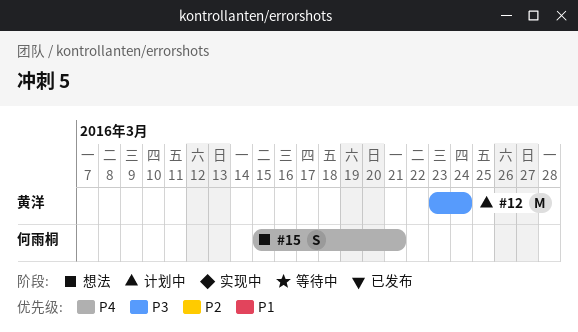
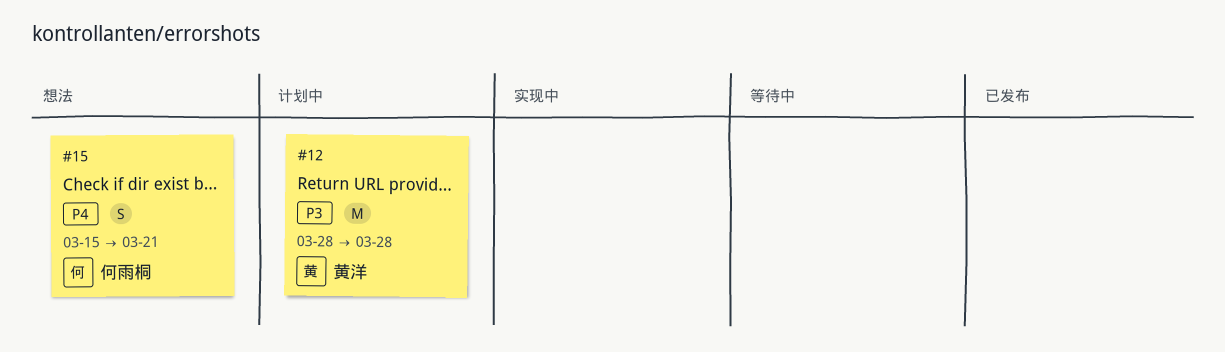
#12, start: Mar 23 -> Mar 28
#12, due: Mar 24 -> Mar 28

